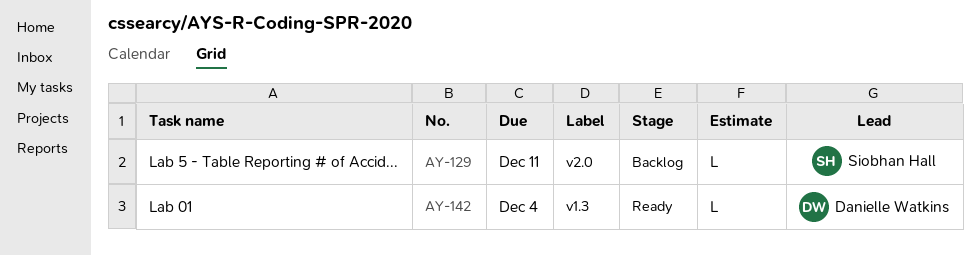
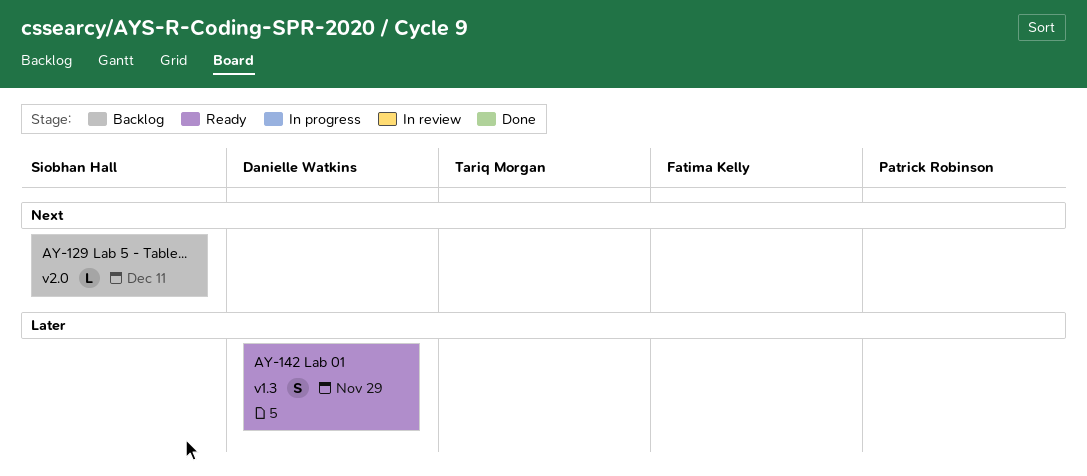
AY-142, estimate: L -> S
AY-142, due: Dec 4 -> Nov 29

